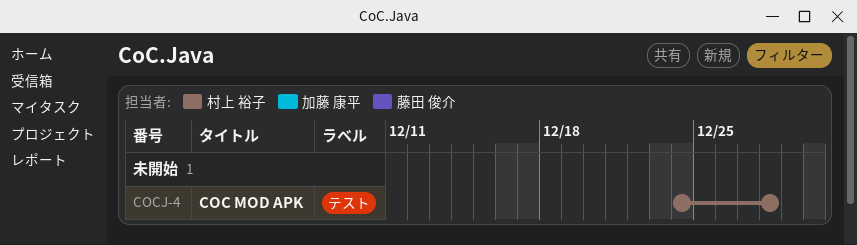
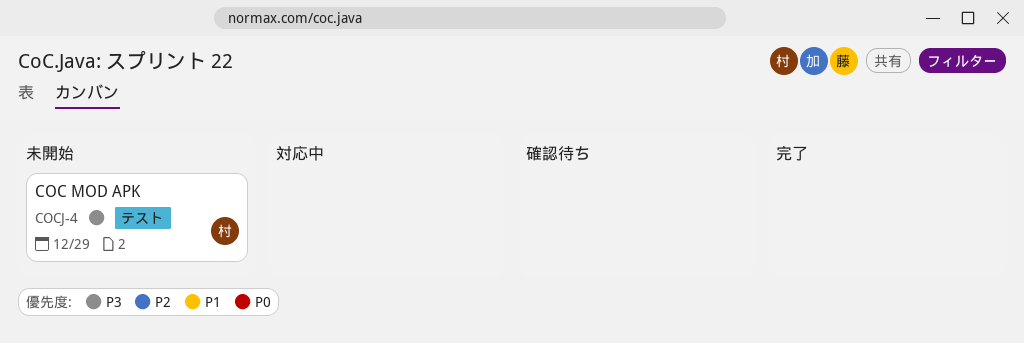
COCJ-4, due: Dec 28 -> Dec 29

